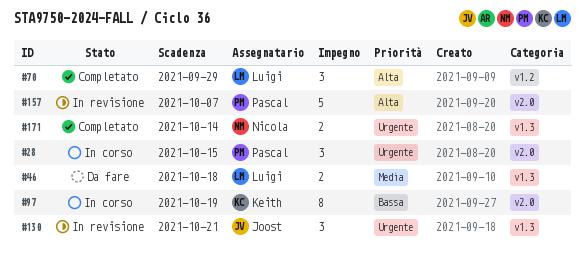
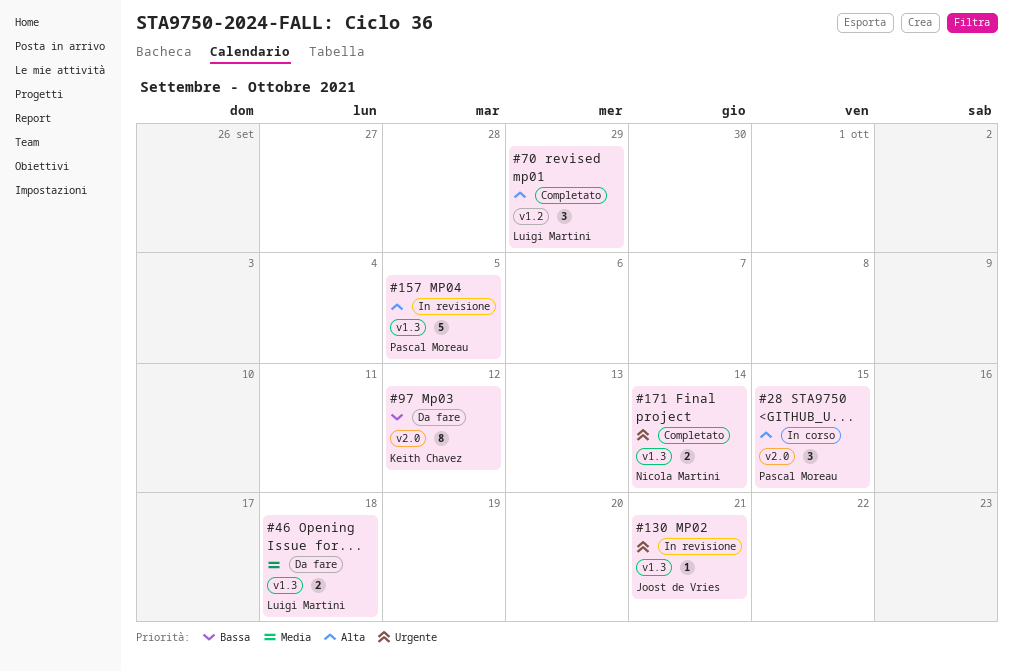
#28, priority: Urgente -> Alta
#97, status: In corso -> Da fare
#97, due: Oct 19 -> Oct 12
#130, estimate: 3 -> 1
#157, label: v2.0 -> v1.3
#157, due: Oct 7 -> Oct 5

